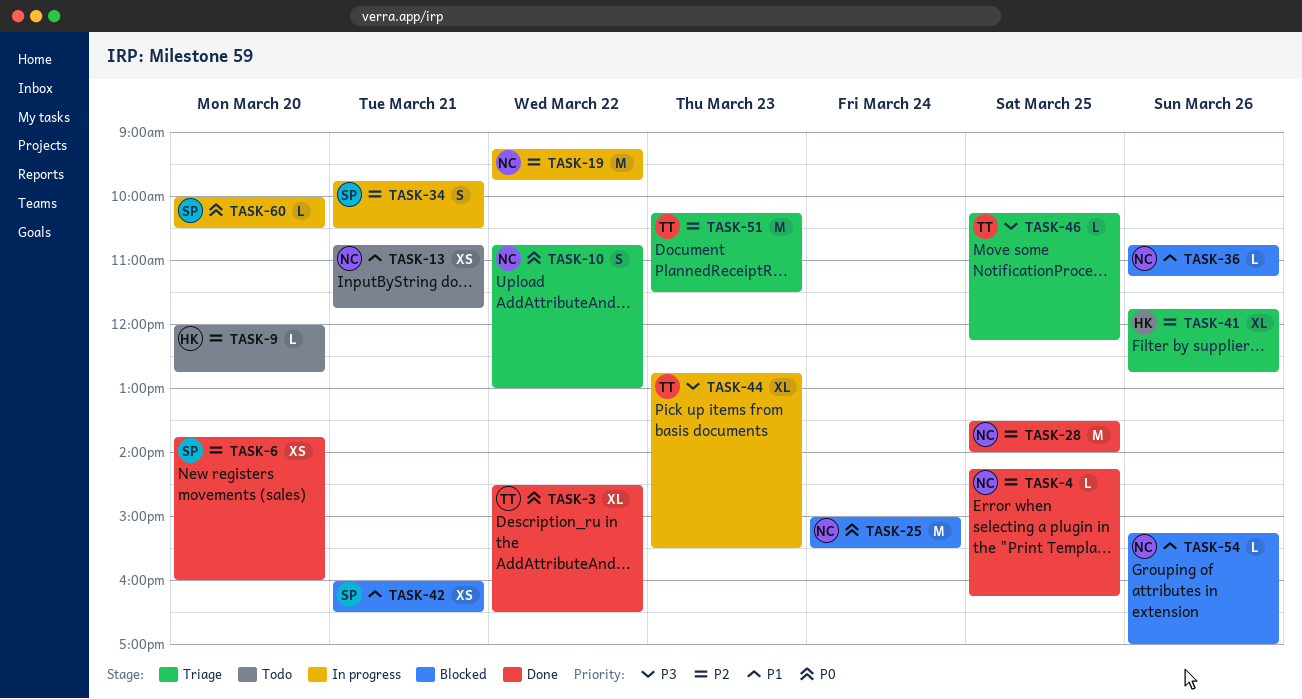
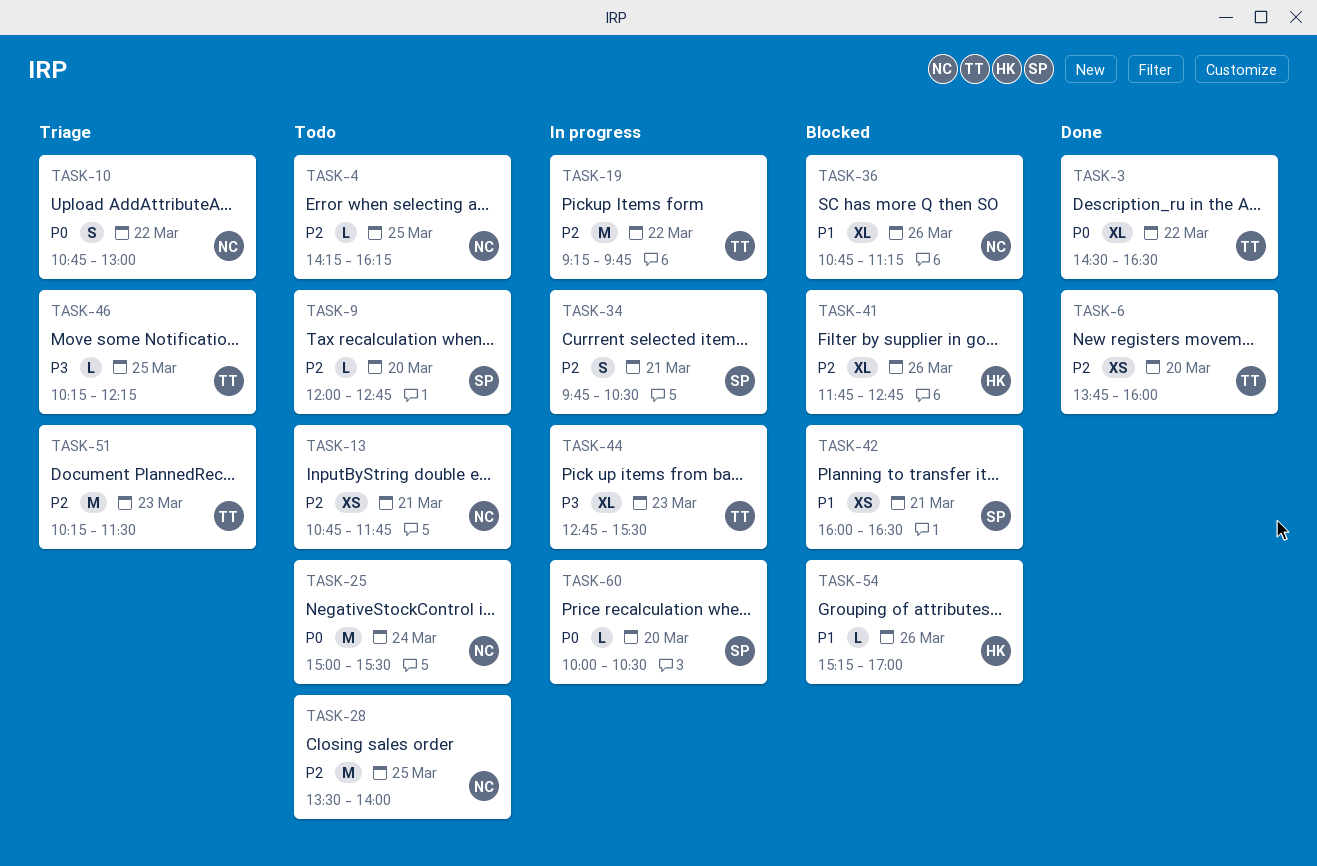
TASK-4, status: Done -> Todo
TASK-6, owner: SP -> TT
TASK-9, owner: HK -> SP
TASK-13, priority: P1 -> P2
TASK-19, owner: NC -> TT
TASK-25, status: Blocked -> Todo
TASK-28, status: Done -> Todo
TASK-36, estimate: L -> XL
TASK-41, status: Triage -> Blocked
TASK-54, owner: NC -> HK

